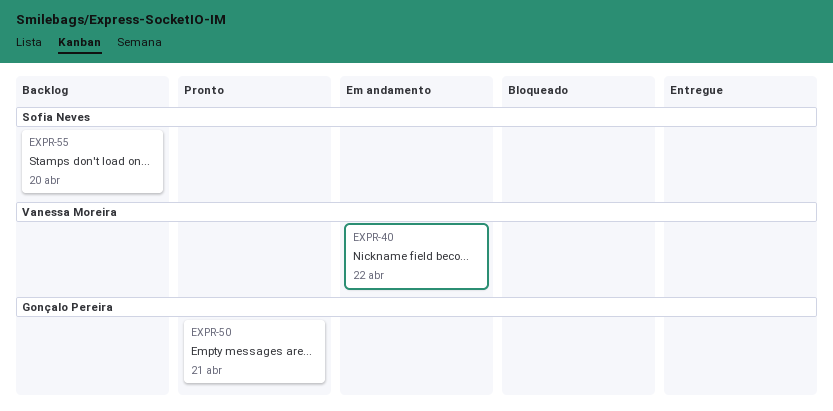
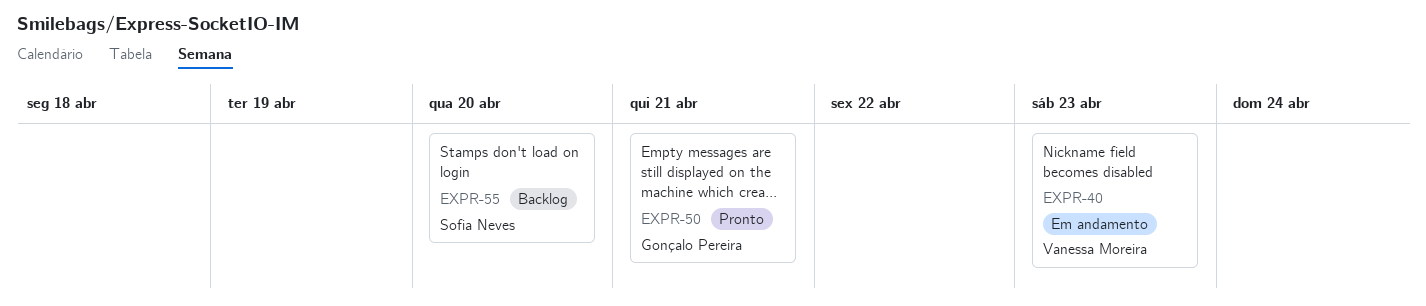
EXPR-40, due: Apr 22 -> Apr 23

